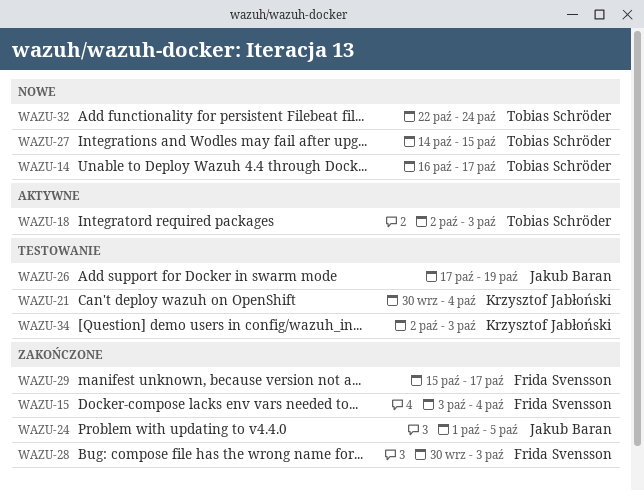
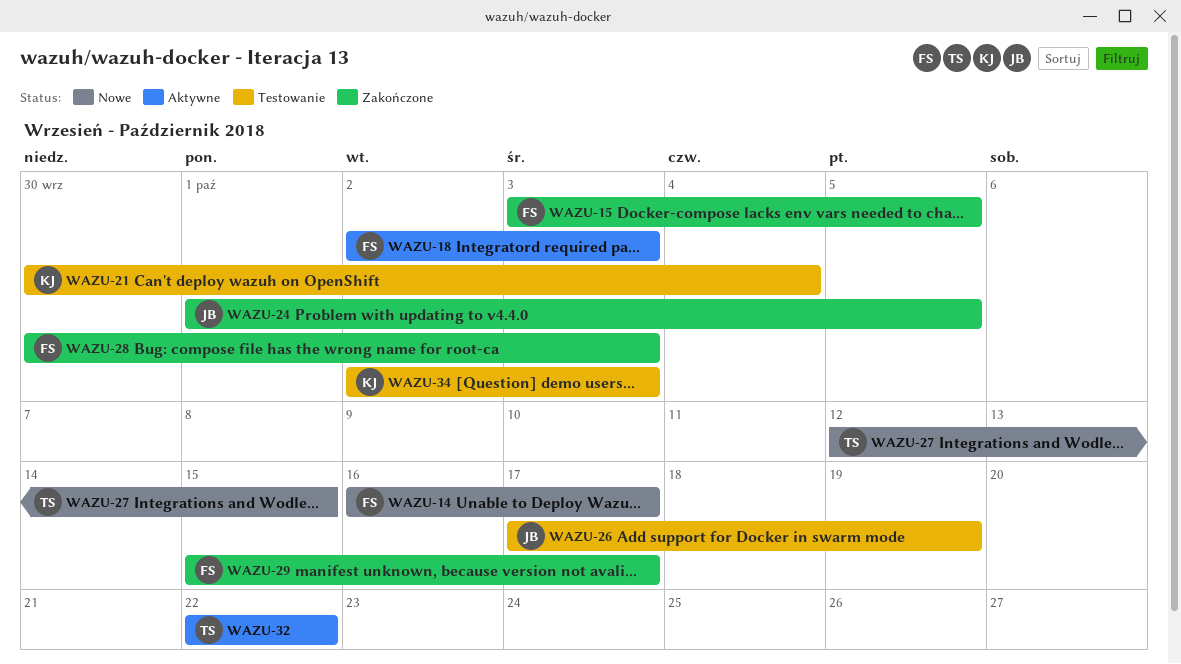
WAZU-14, owner: Tobias Schröder -> Frida Svensson
WAZU-15, due: Oct 4 -> Oct 5
WAZU-18, owner: Tobias Schröder -> Frida Svensson
WAZU-27, start: Oct 14 -> Oct 12
WAZU-32, status: Nowe -> Aktywne
WAZU-32, due: Oct 24 -> Oct 22

